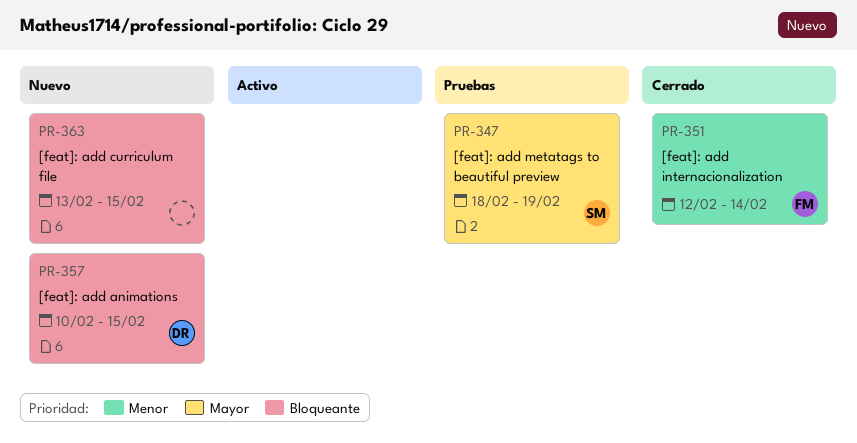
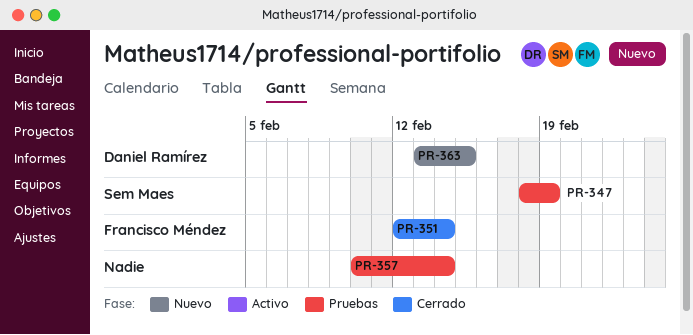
PR-357, status: Nuevo -> Pruebas
PR-357, owner: Daniel Ramírez -> none
PR-357, due: Feb 15 -> Feb 14
PR-363, owner: none -> Daniel Ramírez

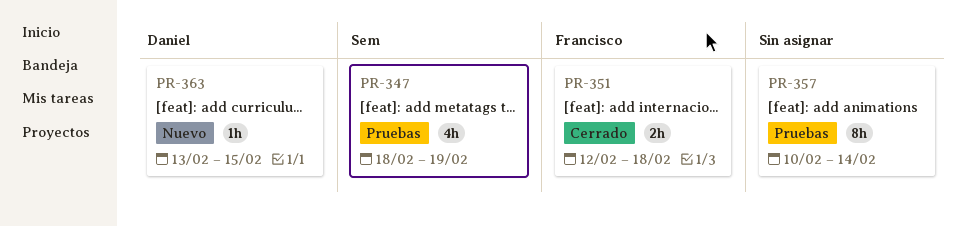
PR-351, due: Feb 14 -> Feb 18

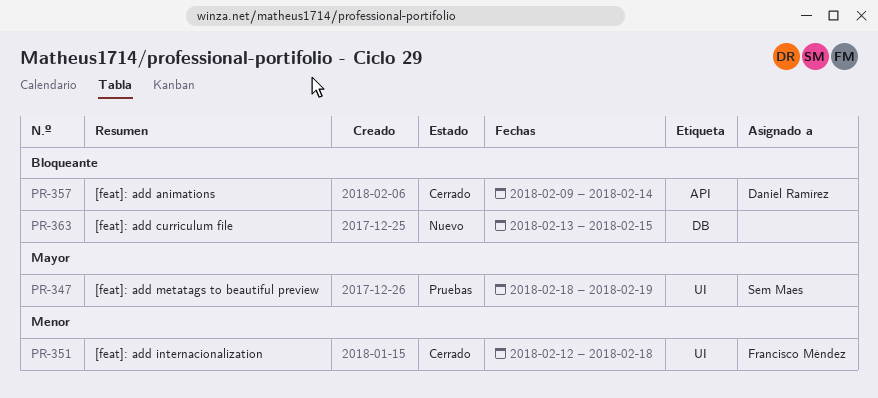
PR-357, status: Pruebas -> Cerrado
PR-357, owner: none -> Daniel Ramírez
PR-357, start: Feb 10 -> Feb 9
PR-363, owner: Daniel Ramírez -> none

